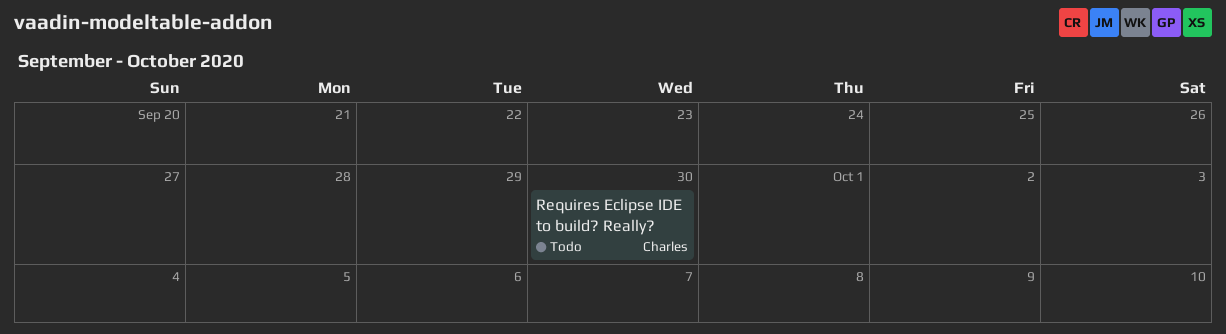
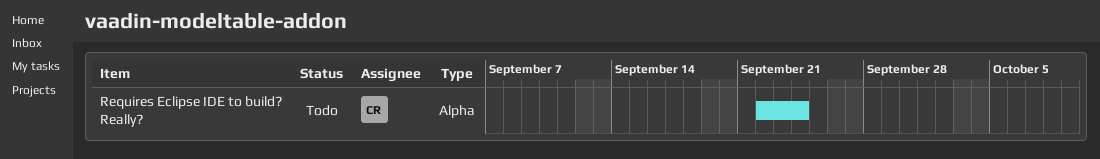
Requires Eclipse IDE to build? Really?, due: Sep 30 -> Sep 24

